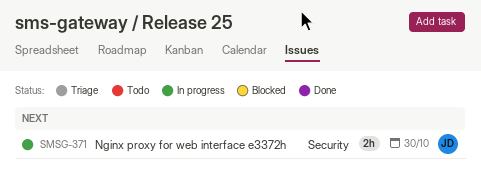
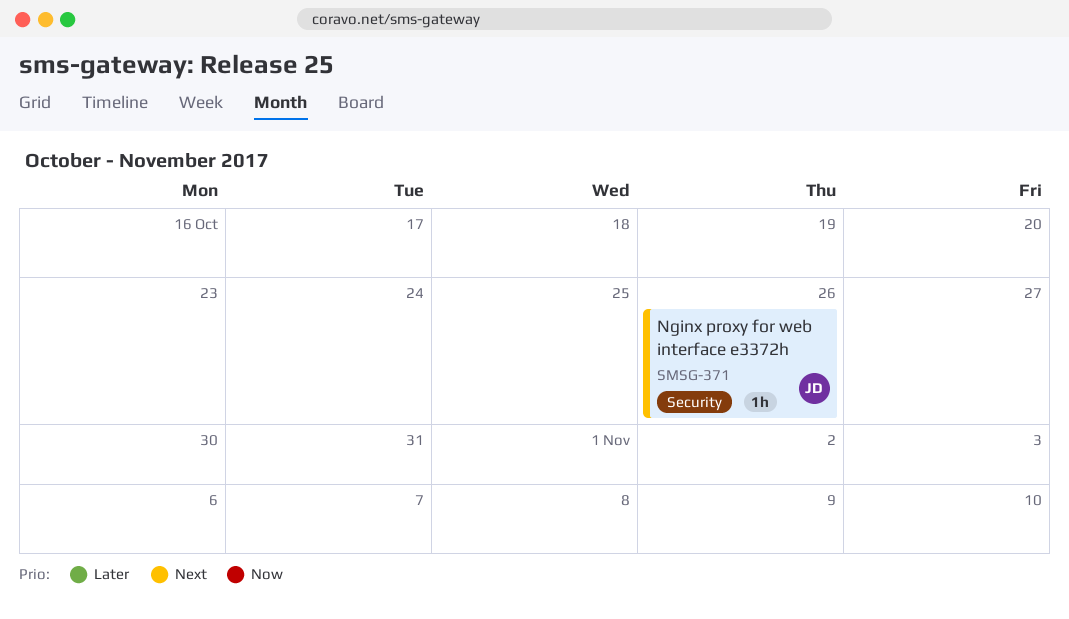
SMSG-371, estimate: 2h -> 1h
SMSG-371, due: Oct 30 -> Oct 26

